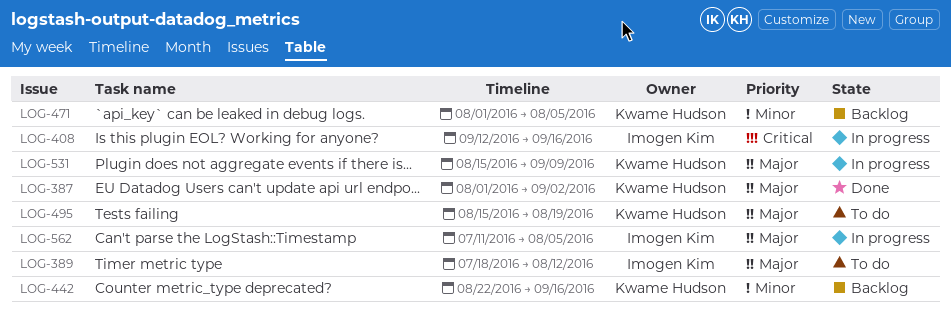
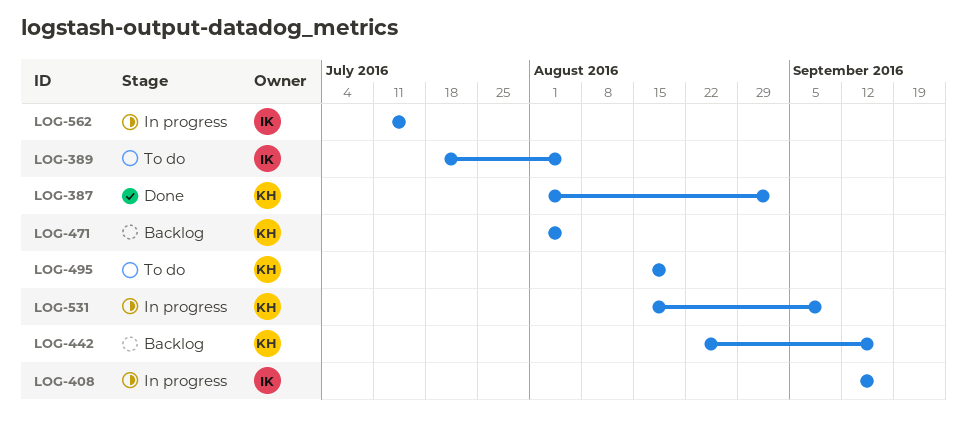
LOG-389, due: Aug 12 -> Aug 5
LOG-562, due: Aug 5 -> Jul 15

